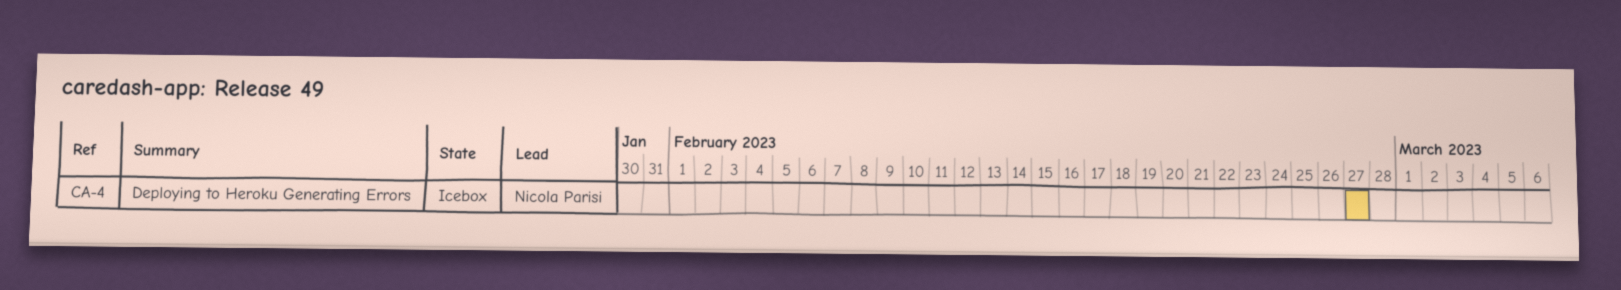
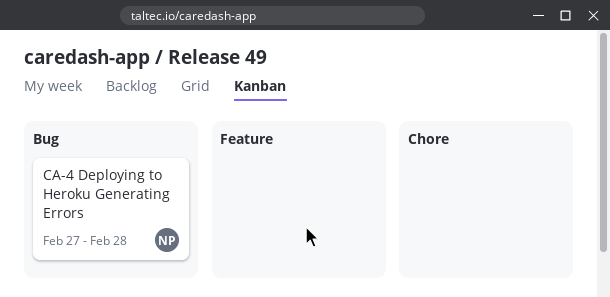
CA-4, due: Feb 27 -> Feb 28

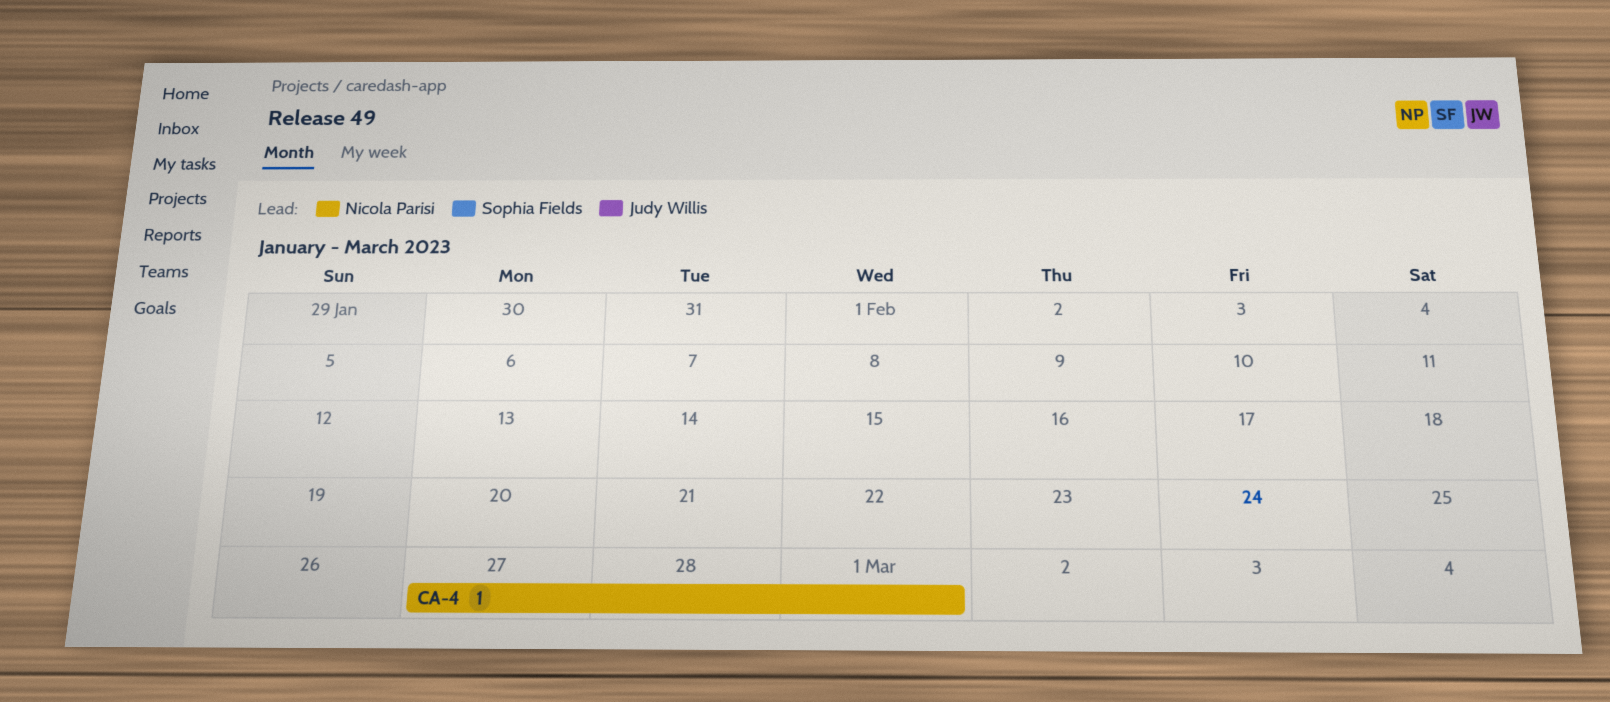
CA-4, due: Feb 28 -> Mar 1

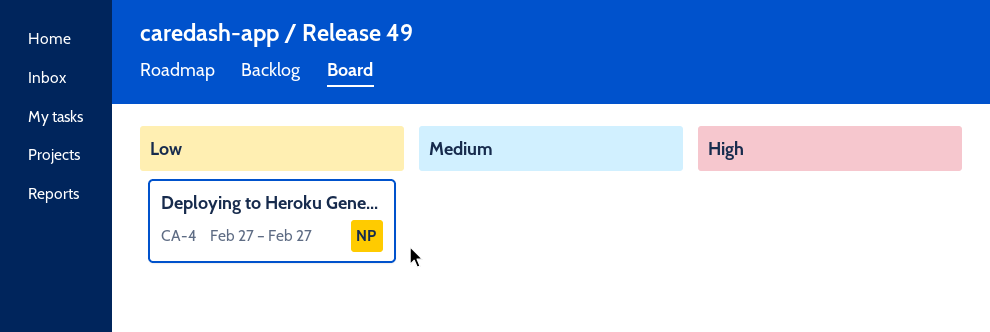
CA-4, due: Mar 1 -> Feb 27

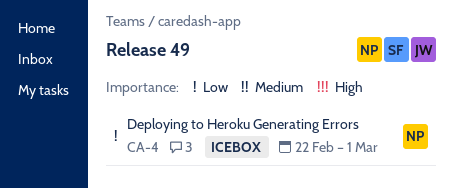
CA-4, start: Feb 27 -> Feb 22
CA-4, due: Feb 27 -> Mar 1

